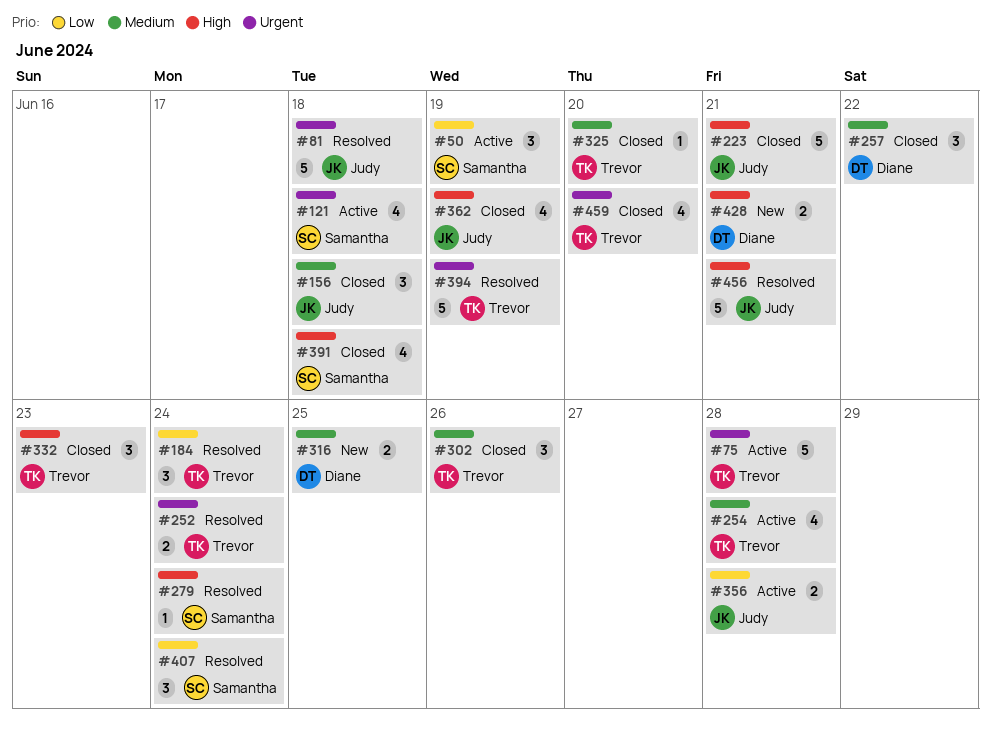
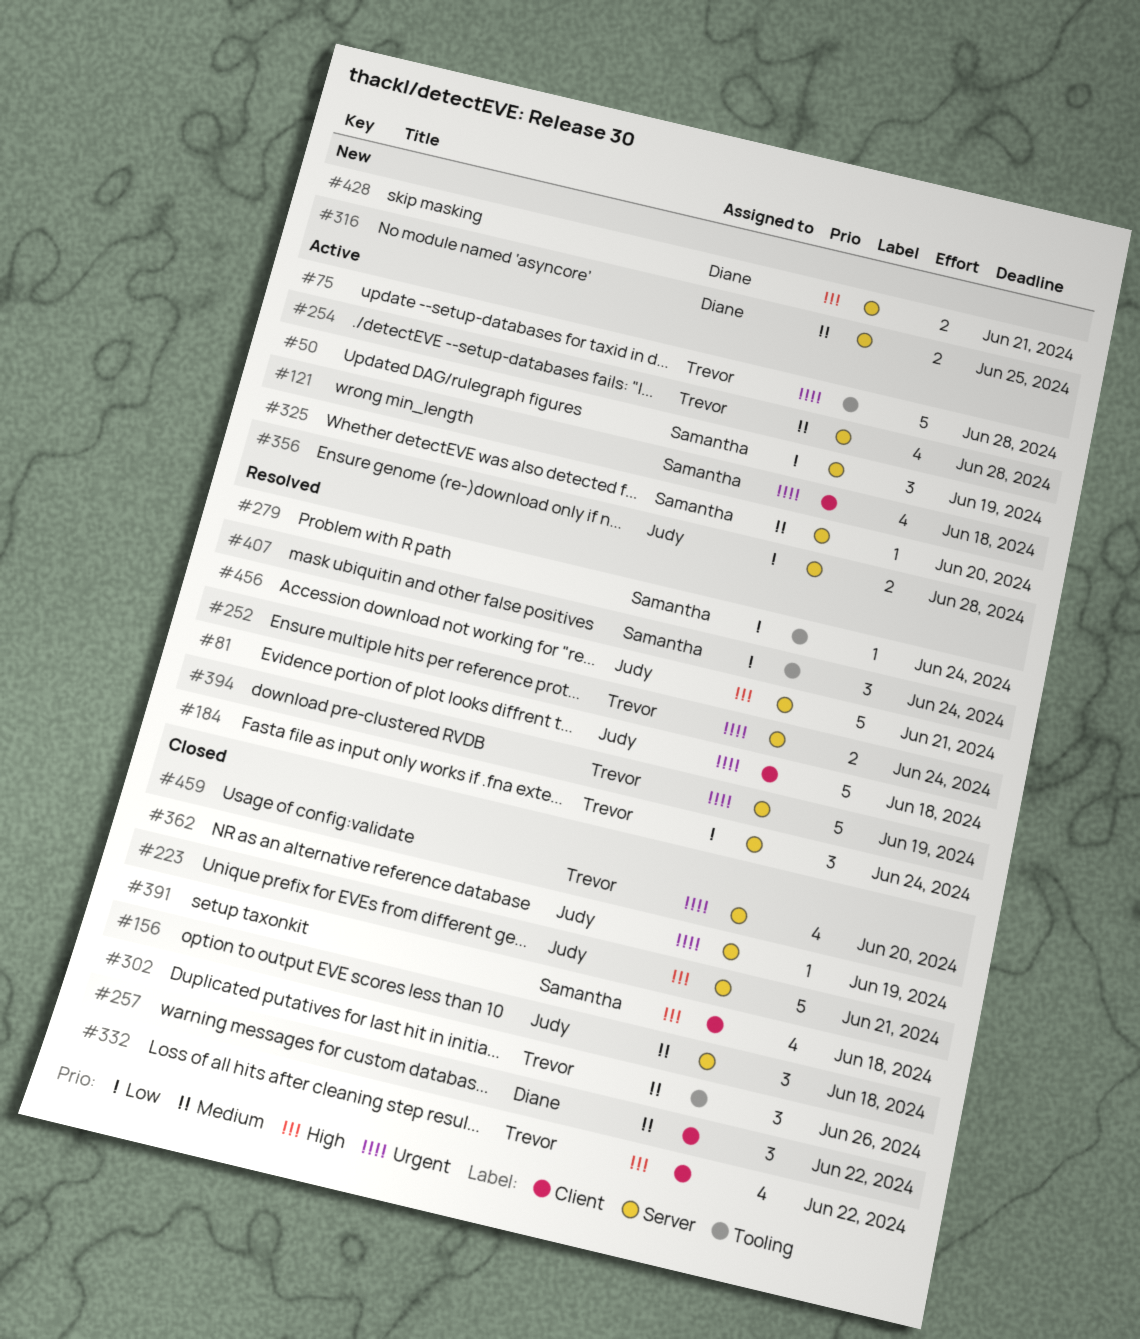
#279, priority: High -> Low
#325, status: Closed -> Active
#325, owner: Trevor -> Samantha
#332, estimate: 3 -> 4
#332, due: Jun 23 -> Jun 22
#362, priority: High -> Urgent
#362, estimate: 4 -> 1

